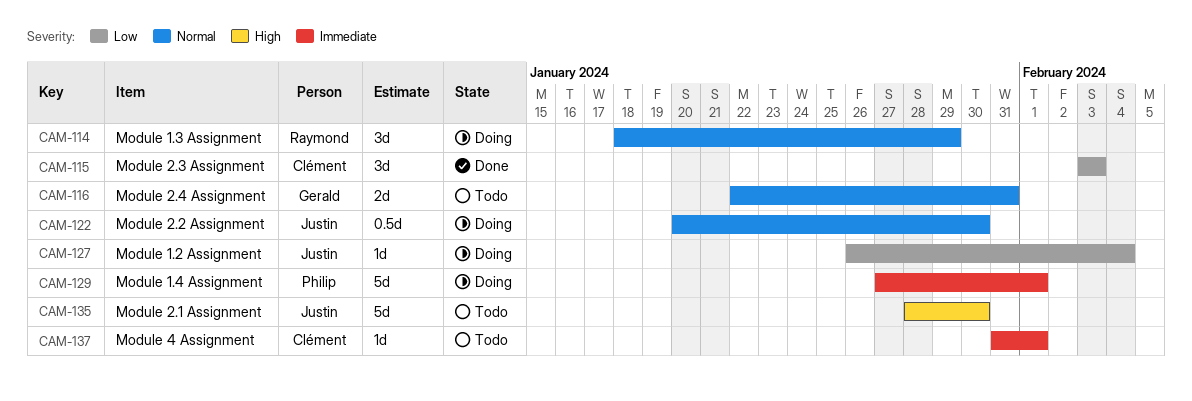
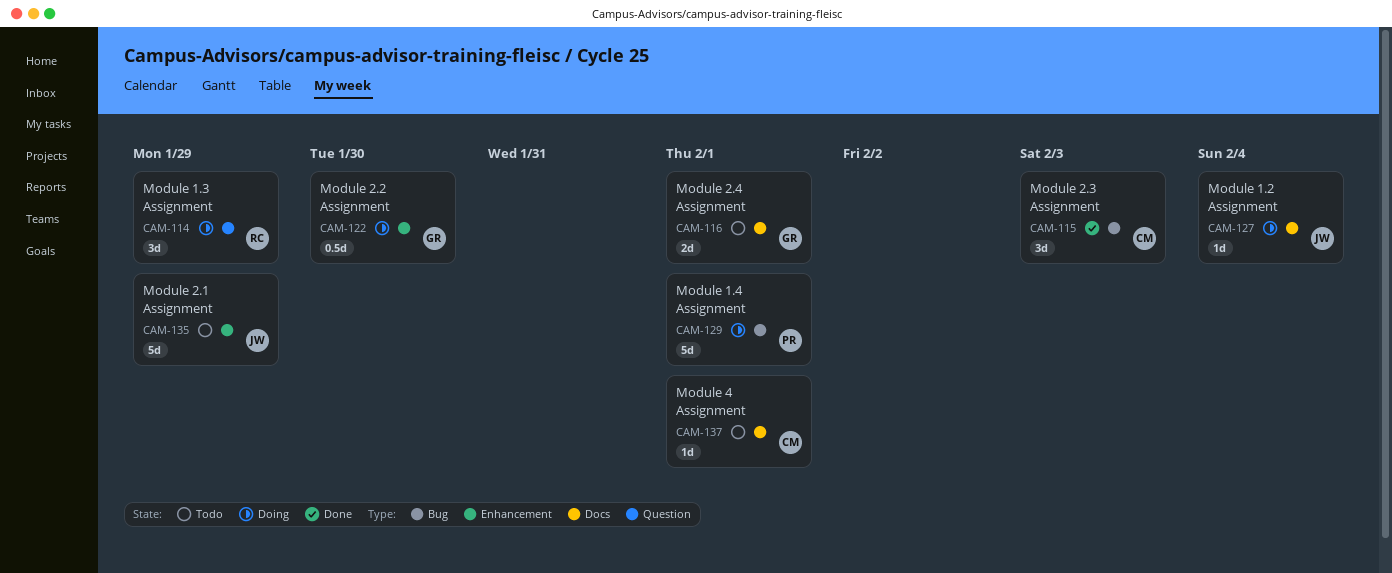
CAM-116, due: Jan 31 -> Feb 1
CAM-122, owner: Justin -> Gerald
CAM-135, due: Jan 30 -> Jan 29

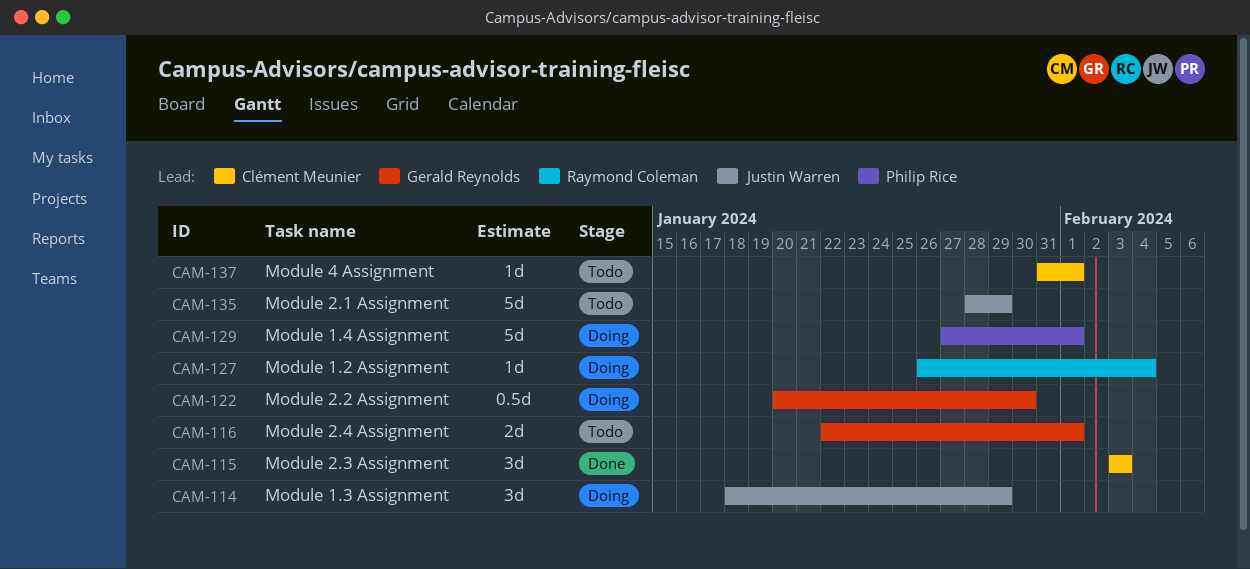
CAM-114, owner: Raymond Coleman -> Justin Warren
CAM-127, owner: Justin Warren -> Raymond Coleman

